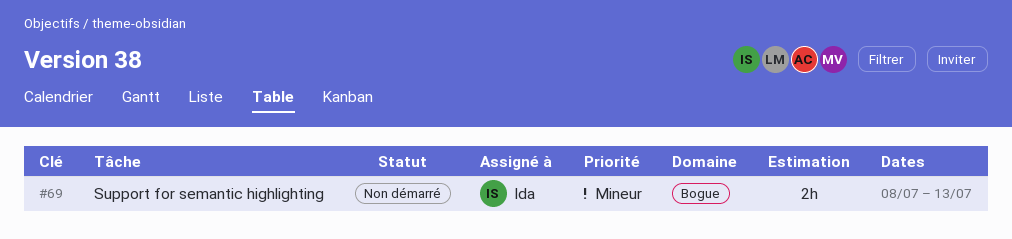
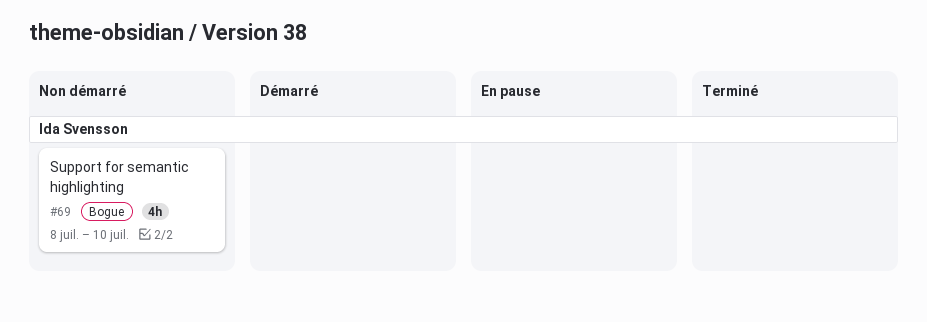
#69, estimate: 2h -> 4h
#69, due: Jul 13 -> Jul 10

